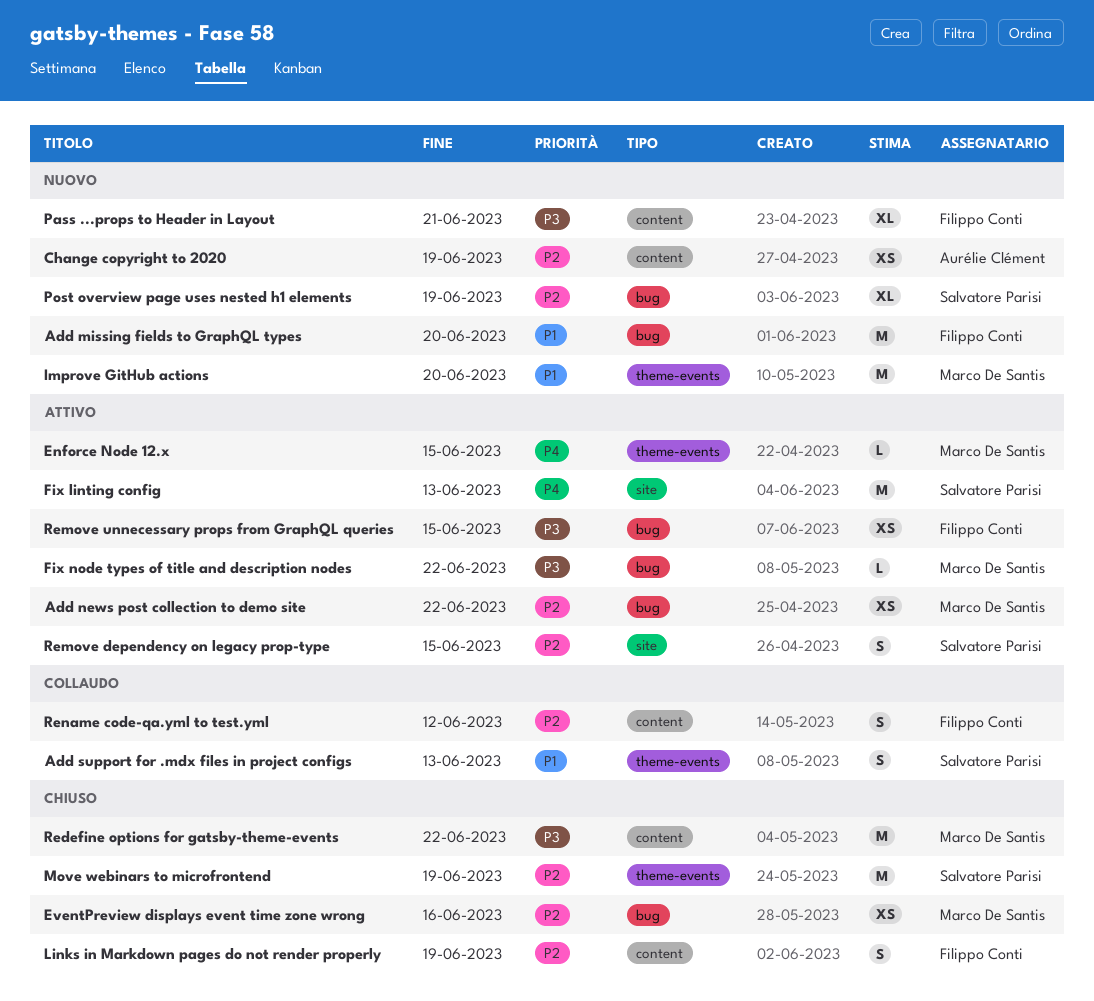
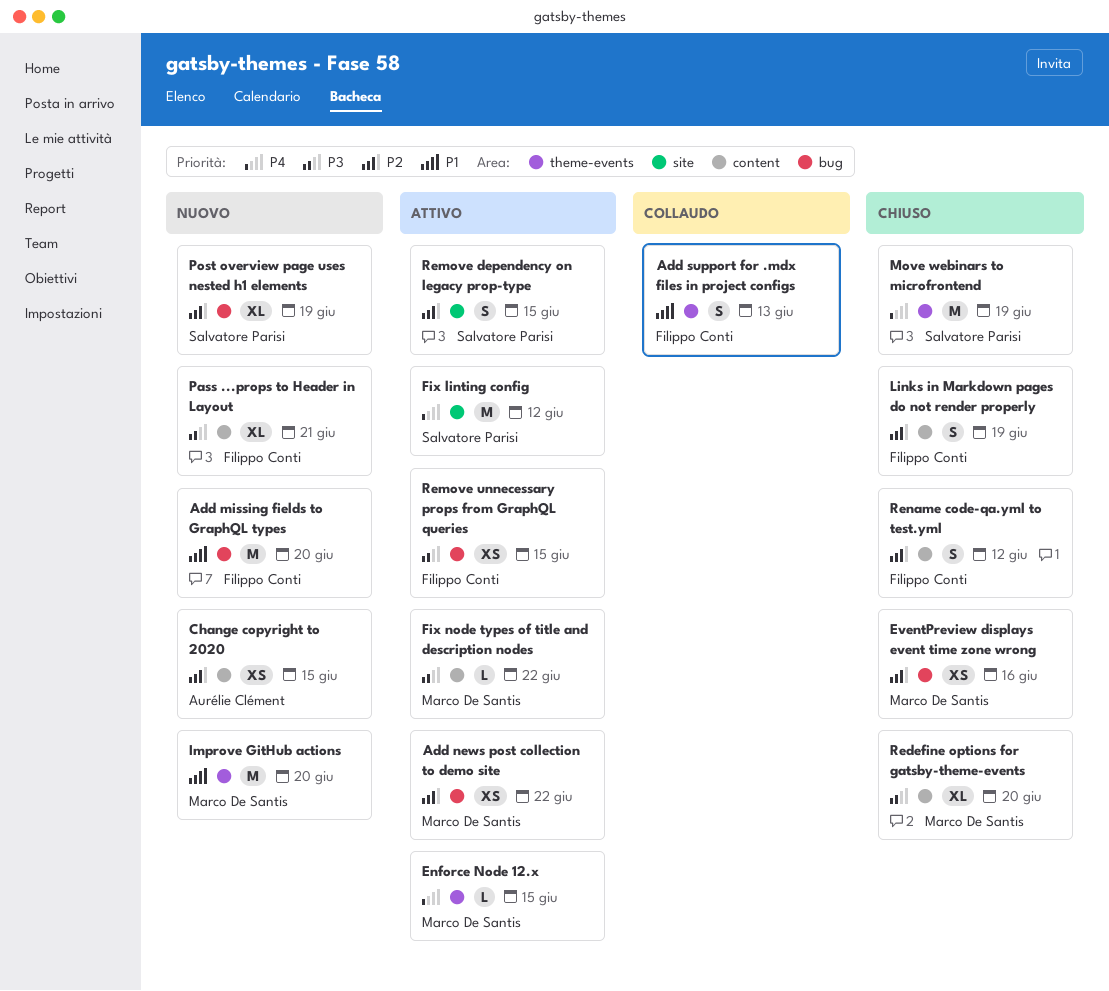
Add support for .mdx files in project configs, owner: Salvatore Parisi -> Filippo Conti
Change copyright to 2020, due: Jun 19 -> Jun 15
Fix linting config, due: Jun 13 -> Jun 12
Fix node types of title and description nodes, label: bug -> content
Move webinars to microfrontend, priority: P2 -> P4
Redefine options for gatsby-theme-events, estimate: M -> XL
Redefine options for gatsby-theme-events, due: Jun 22 -> Jun 20
Rename code-qa.yml to test.yml, status: Collaudo -> Chiuso

